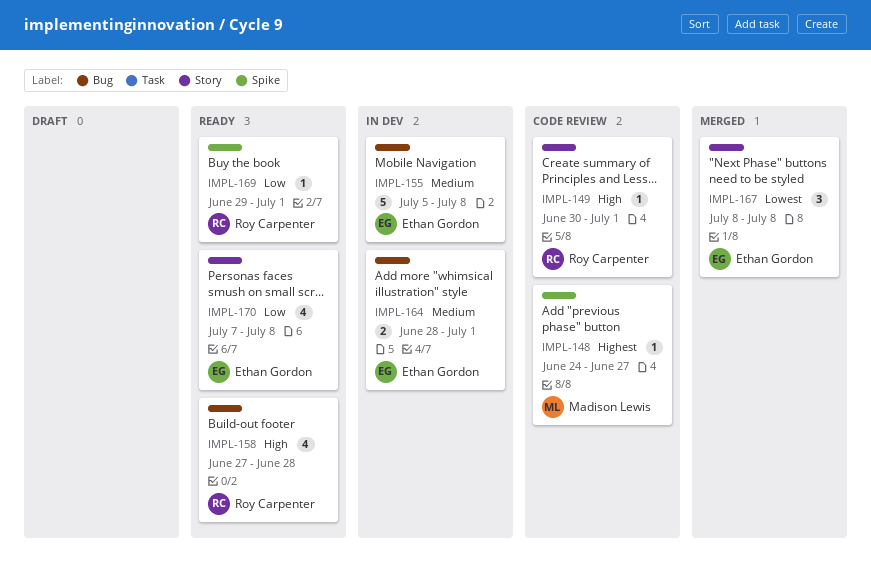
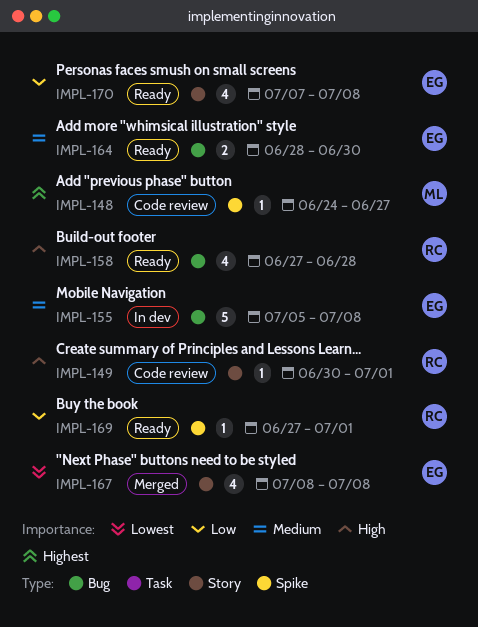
IMPL-164, status: In dev -> Ready
IMPL-164, due: Jul 1 -> Jun 30
IMPL-167, estimate: 3 -> 4
IMPL-169, start: Jun 29 -> Jun 27

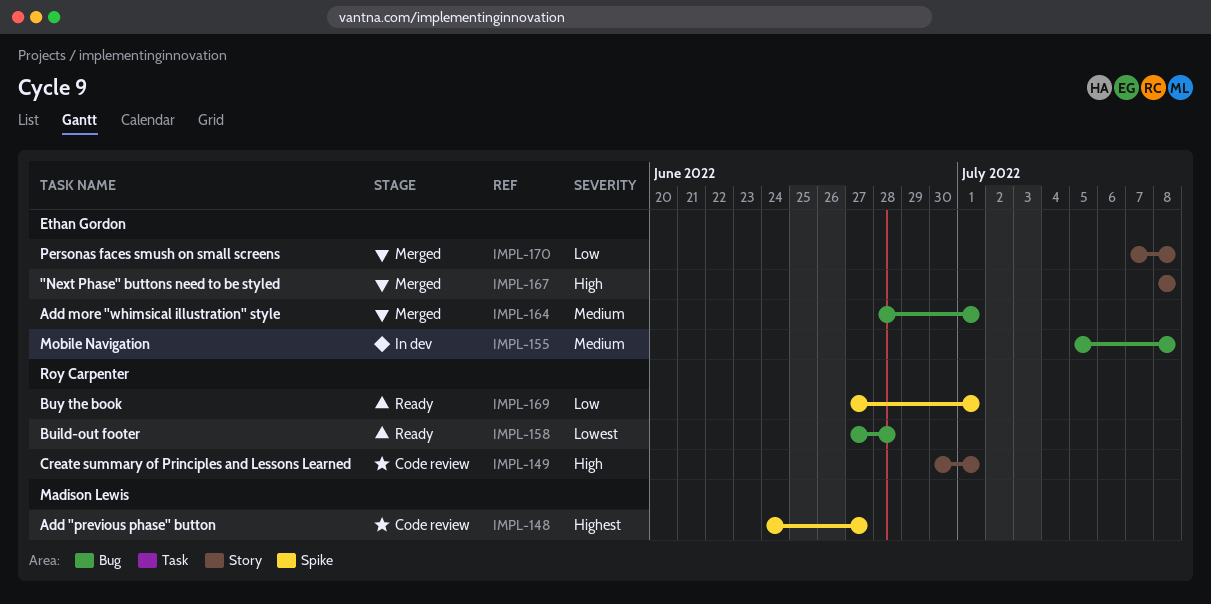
IMPL-158, priority: High -> Lowest
IMPL-164, status: Ready -> Merged
IMPL-164, due: Jun 30 -> Jul 1
IMPL-167, priority: Lowest -> High
IMPL-170, status: Ready -> Merged

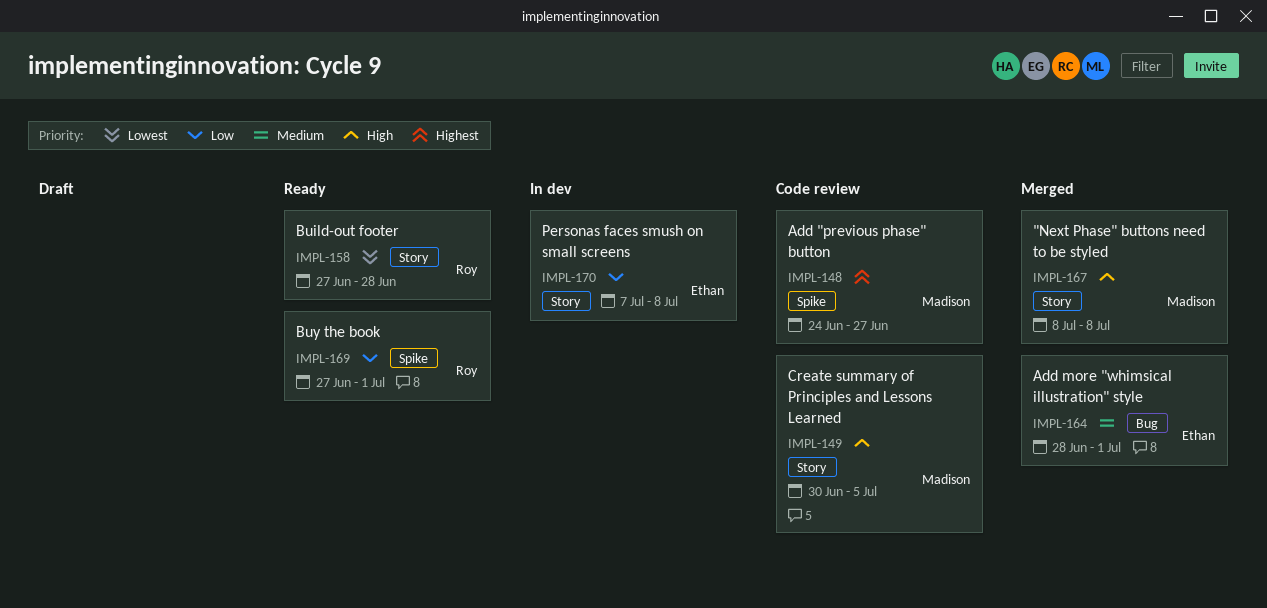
IMPL-149, owner: Roy Carpenter -> Madison Lewis
IMPL-149, due: Jul 1 -> Jul 5
IMPL-155: present -> none
IMPL-158, label: Bug -> Story
IMPL-167, owner: Ethan Gordon -> Madison Lewis
IMPL-170, status: Merged -> In dev

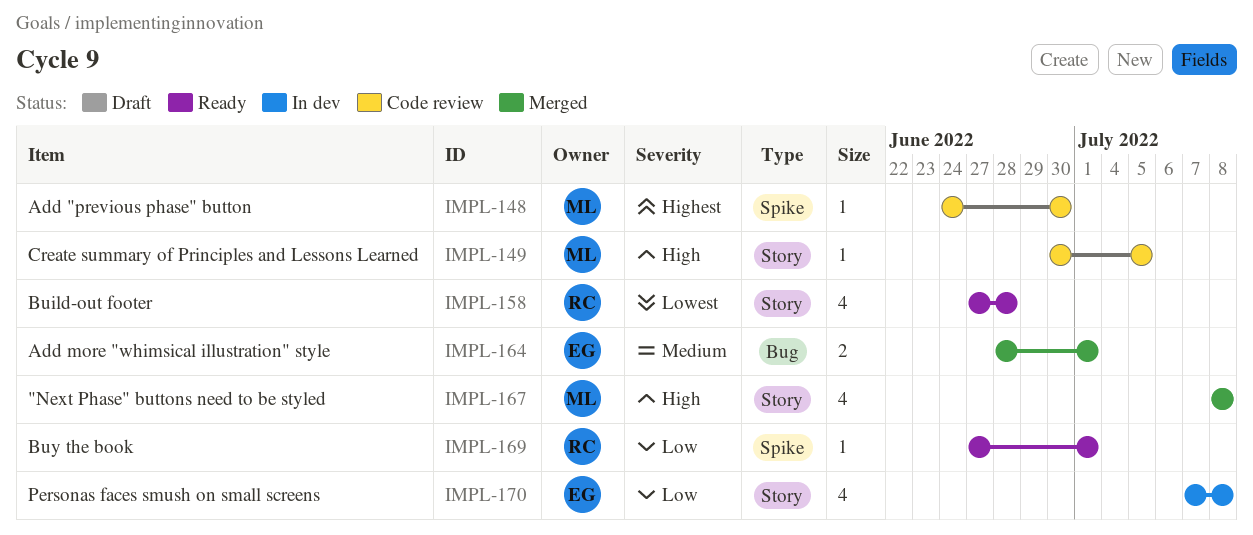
IMPL-148, due: Jun 27 -> Jun 30

